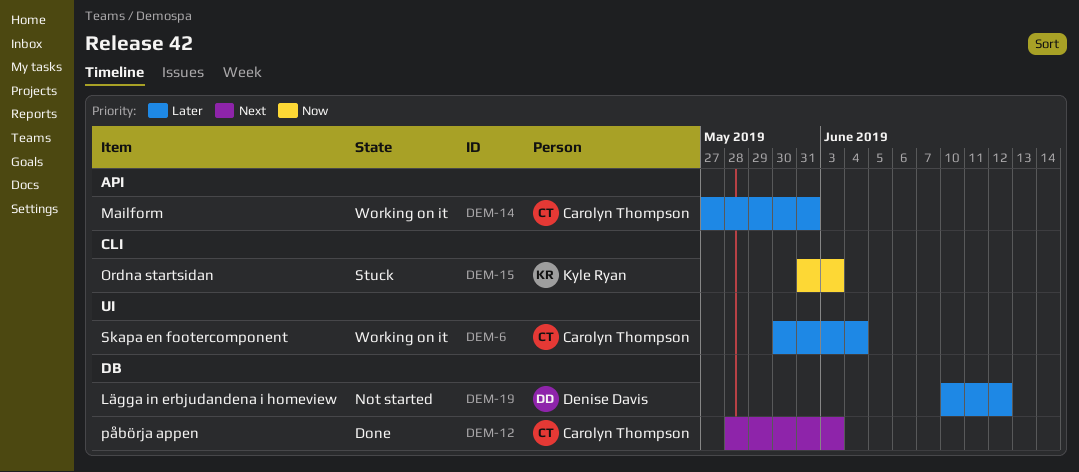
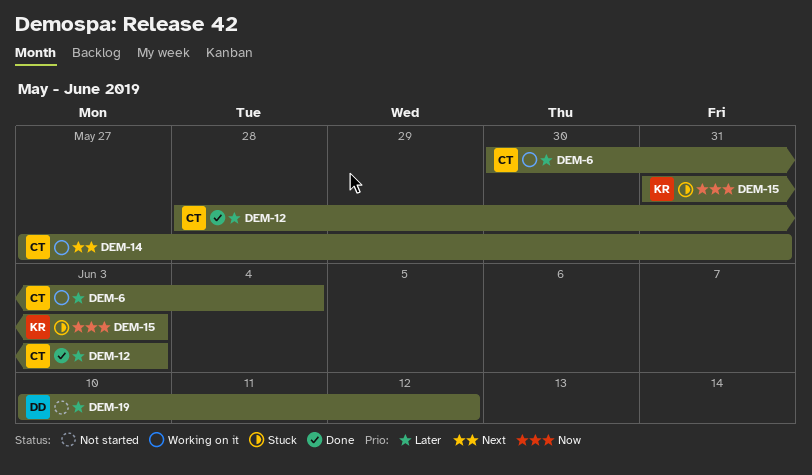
DEM-12, priority: Next -> Later
DEM-14, priority: Later -> Next

